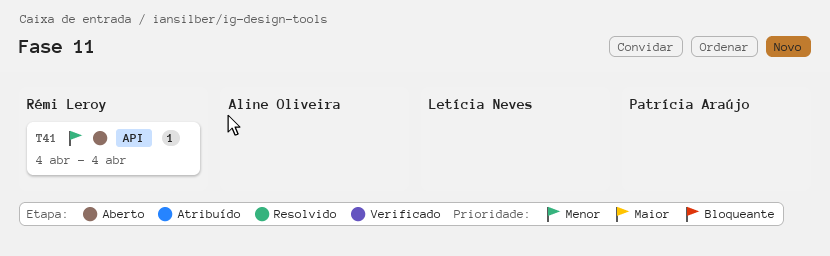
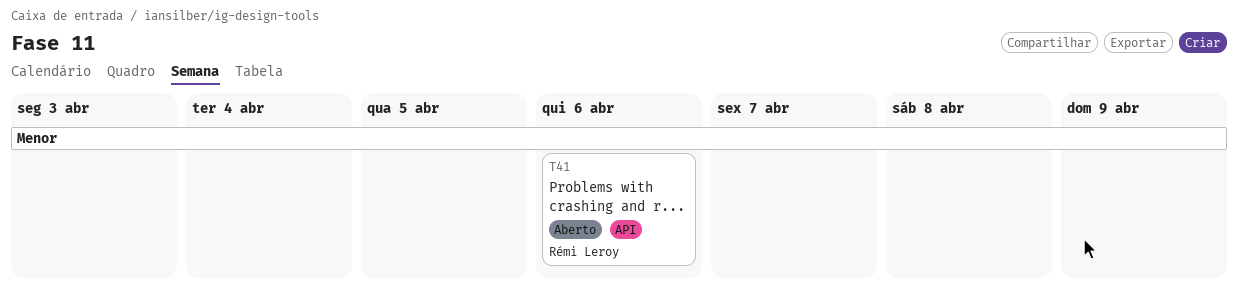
T41, due: Apr 4 -> Apr 6

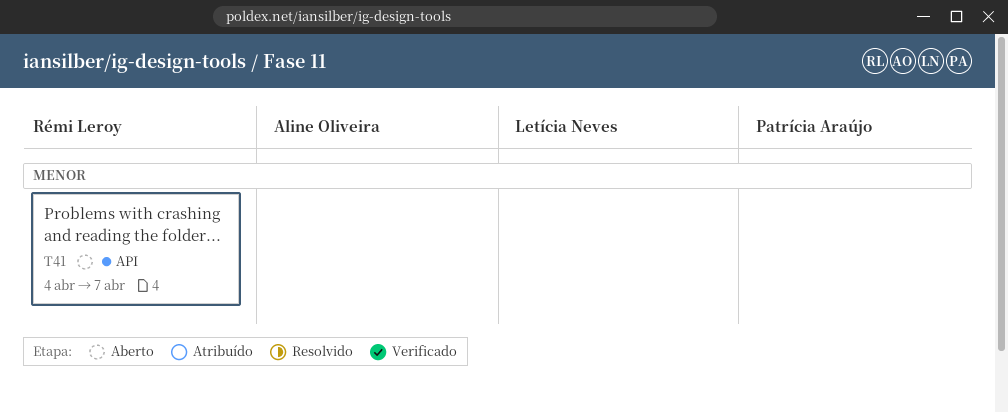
T41, due: Apr 6 -> Apr 7

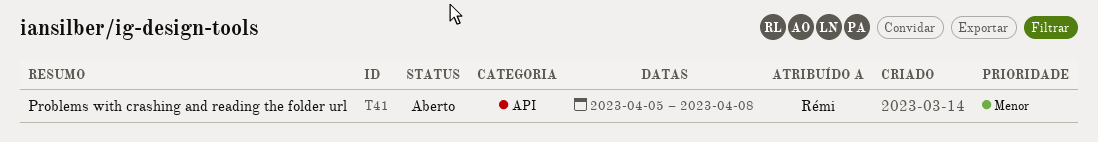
T41, start: Apr 4 -> Apr 5
T41, due: Apr 7 -> Apr 8

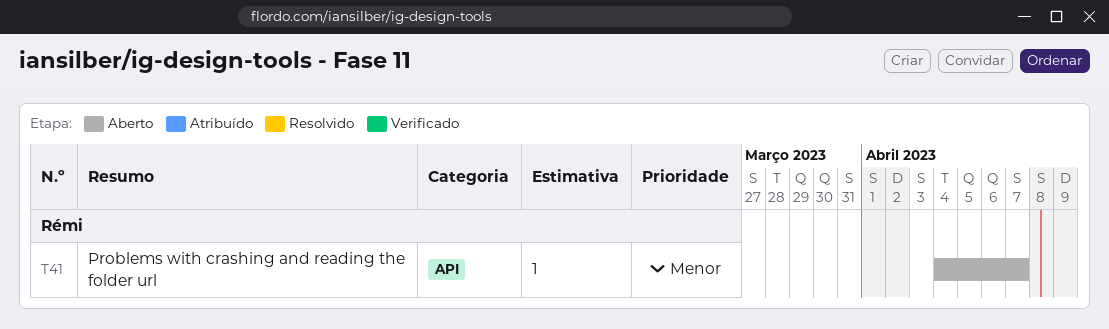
T41, start: Apr 5 -> Apr 4
T41, due: Apr 8 -> Apr 7

